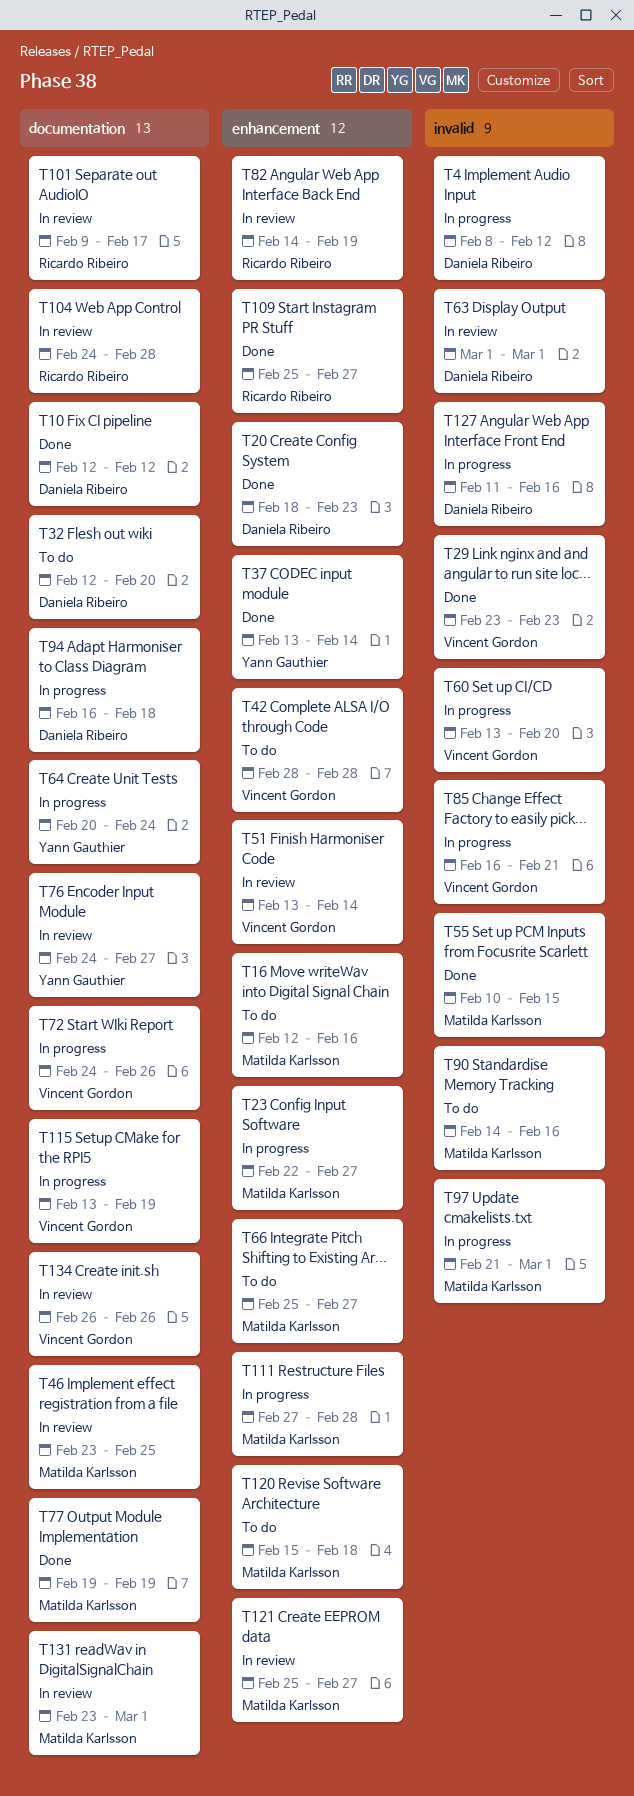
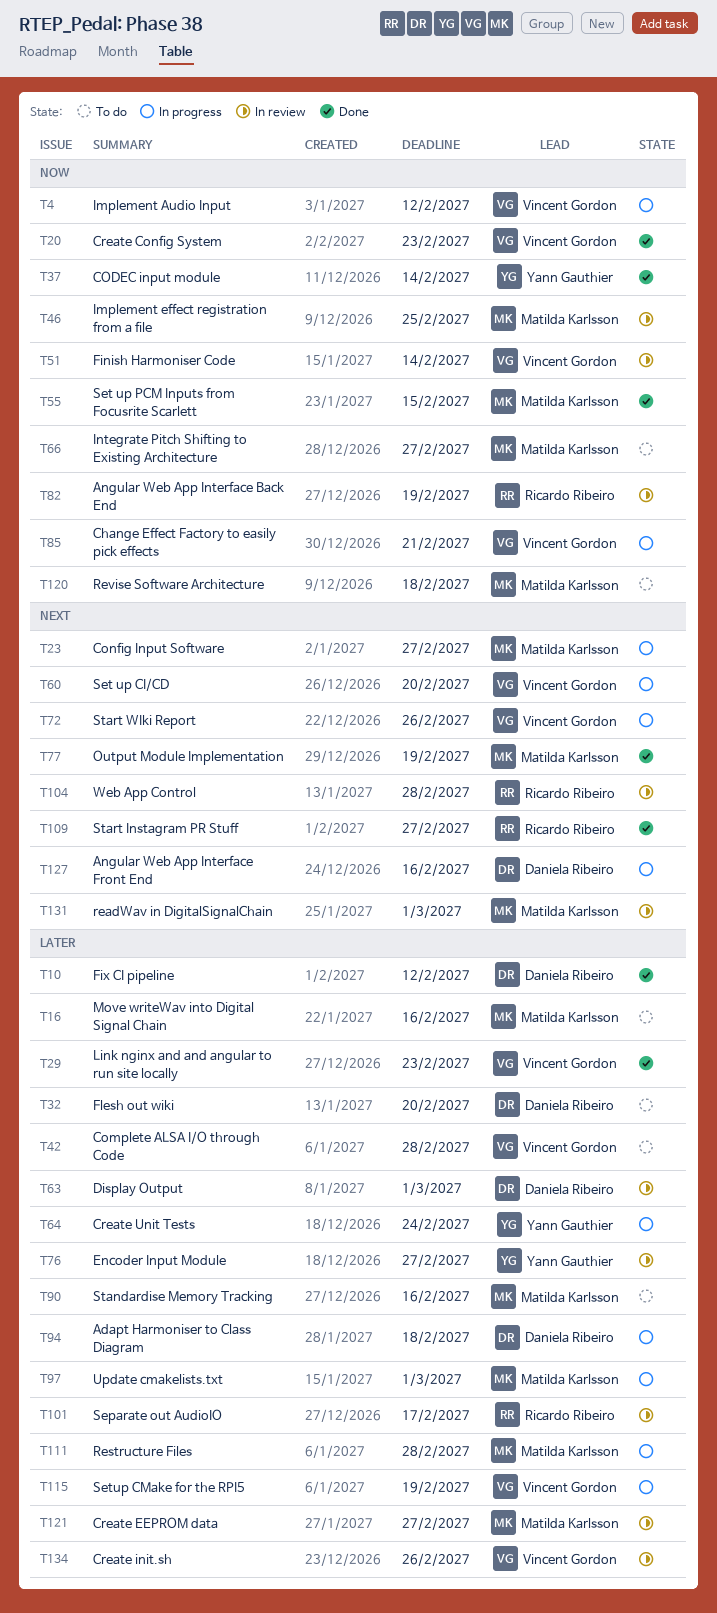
T4, owner: Daniela Ribeiro -> Vincent Gordon
T20, owner: Daniela Ribeiro -> Vincent Gordon

